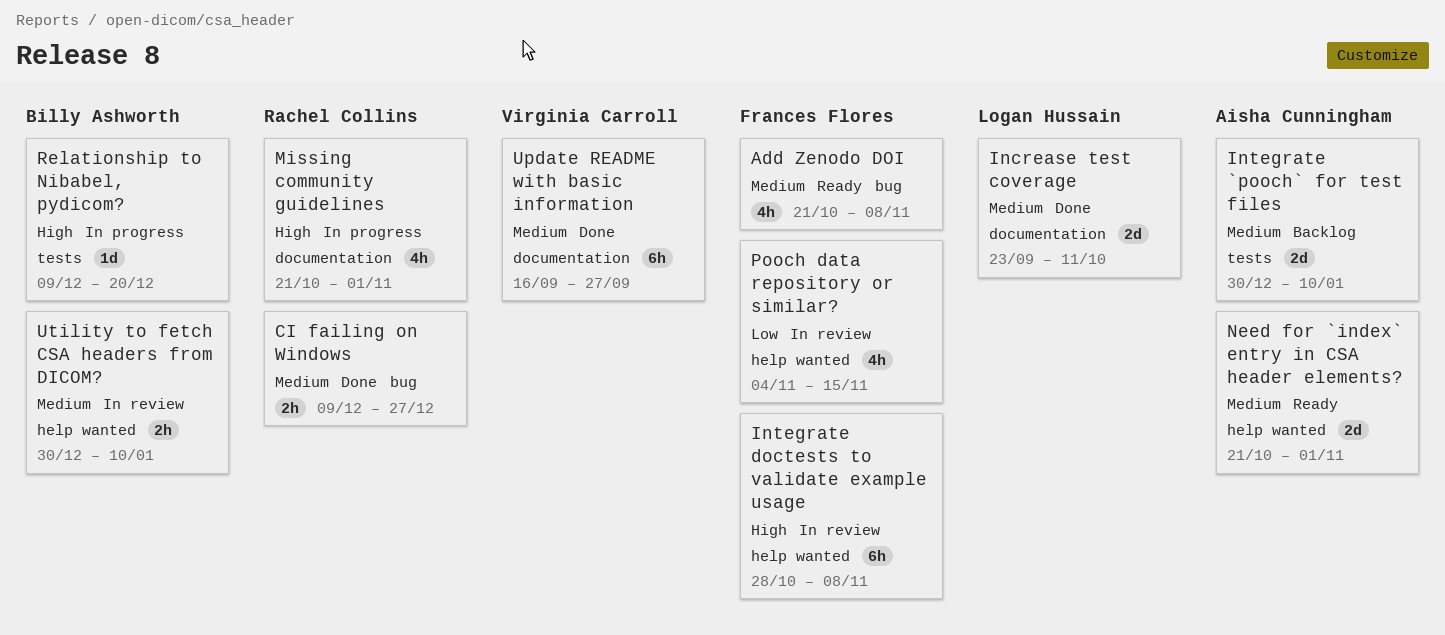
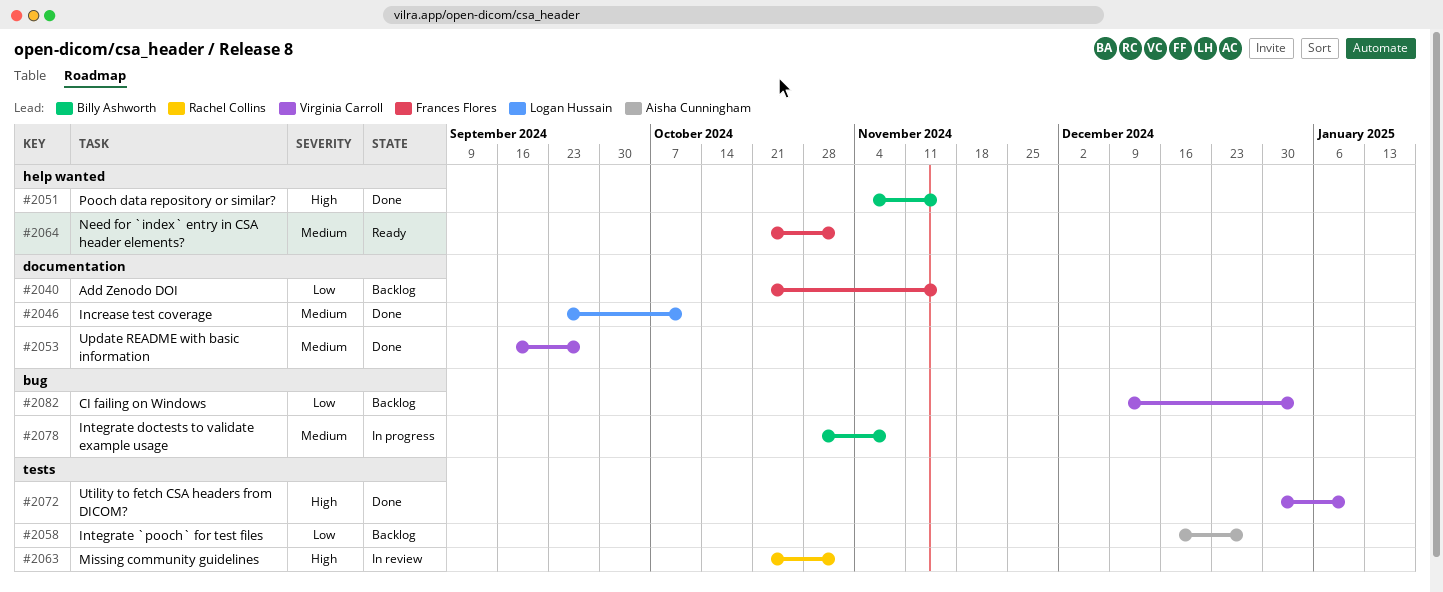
Add Zenodo DOI, status: Ready -> Backlog
Add Zenodo DOI, priority: Medium -> Low
Add Zenodo DOI, label: bug -> documentation
Add Zenodo DOI, due: Nov 8 -> Nov 15
CI failing on Windows, status: Done -> Backlog
CI failing on Windows, owner: Rachel Collins -> Virginia Carroll
CI failing on Windows, priority: Medium -> Low
CI failing on Windows, due: Dec 27 -> Jan 3
Integrate `pooch` for test files, priority: Medium -> Low
Integrate `pooch` for test files, start: Dec 30 -> Dec 16
Integrate `pooch` for test files, due: Jan 10 -> Dec 27
Integrate doctests to validate example usage, status: In review -> In progress
Integrate doctests to validate example usage, owner: Frances Flores -> Billy Ashworth
Integrate doctests to validate example usage, priority: High -> Medium
Integrate doctests to validate example usage, label: help wanted -> bug
Missing community guidelines, status: In progress -> In review
Missing community guidelines, label: documentation -> tests
Need for `index` entry in CSA header elements?, owner: Aisha Cunningham -> Frances Flores
Pooch data repository or similar?, status: In review -> Done
Pooch data repository or similar?, owner: Frances Flores -> Billy Ashworth
Pooch data repository or similar?, priority: Low -> High
Relationship to Nibabel, pydicom?: present -> none
Utility to fetch CSA headers from DICOM?, status: In review -> Done
Utility to fetch CSA headers from DICOM?, owner: Billy Ashworth -> Virginia Carroll
Utility to fetch CSA headers from DICOM?, priority: Medium -> High
Utility to fetch CSA headers from DICOM?, label: help wanted -> tests

